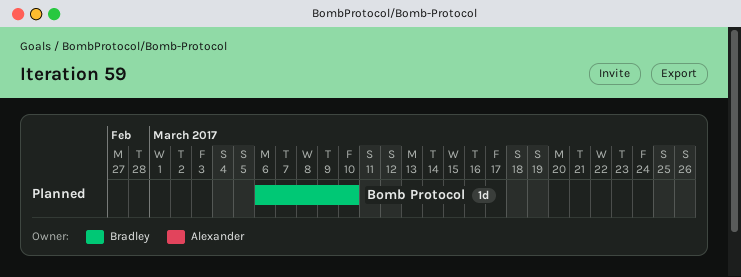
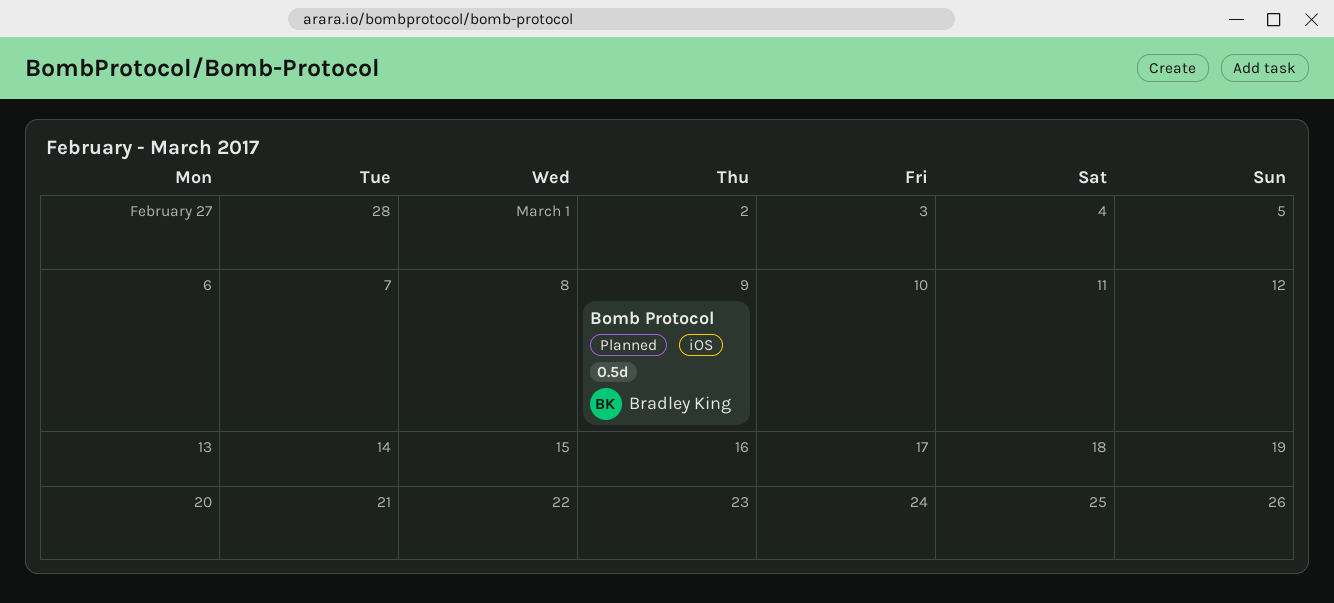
Bomb Protocol, estimate: 1d -> 0.5d
Bomb Protocol, due: Mar 10 -> Mar 9

